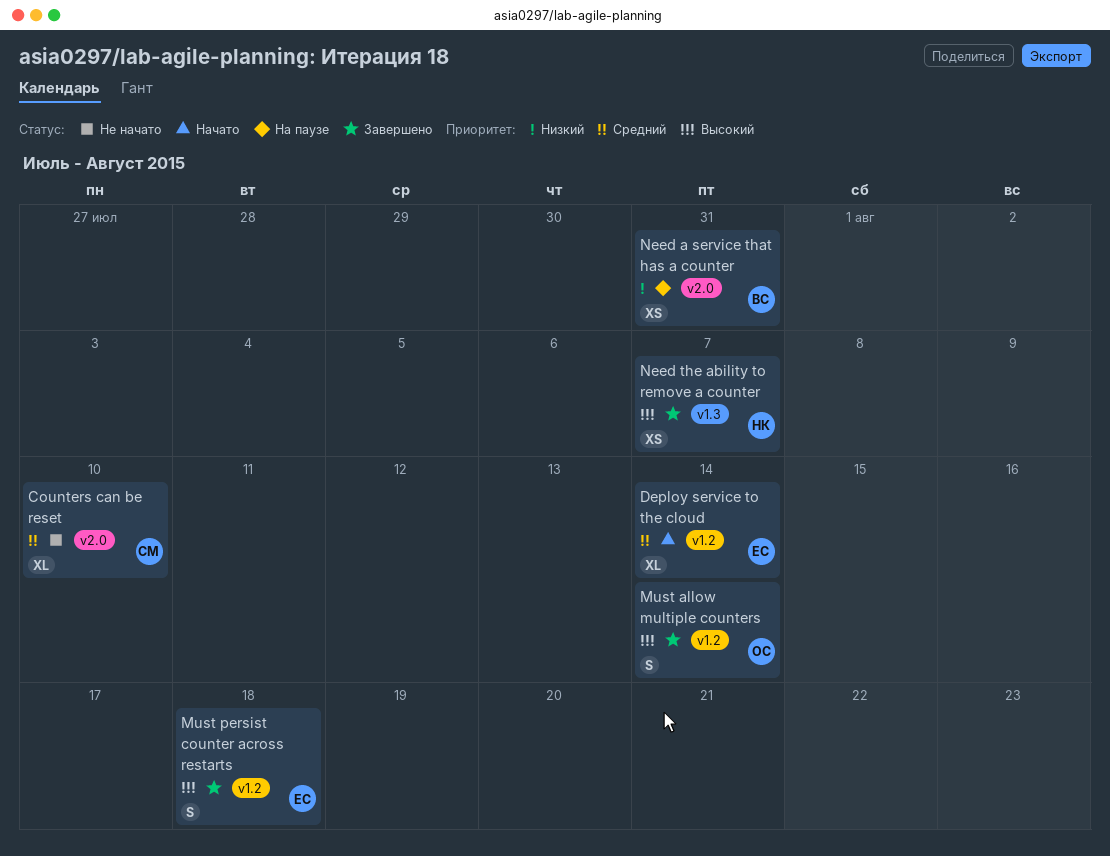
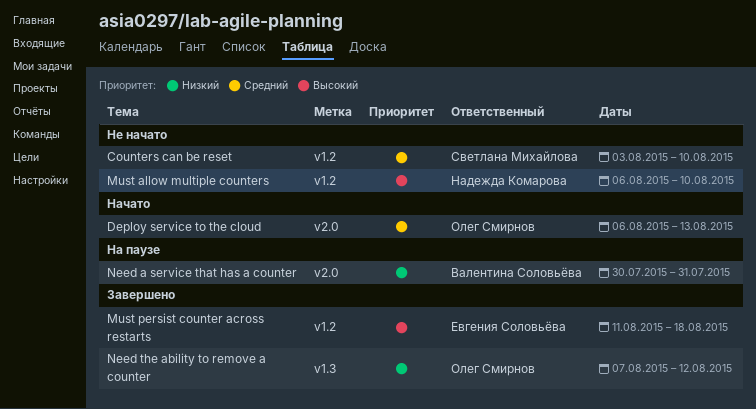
Counters can be reset, label: v2.0 -> v1.2
Deploy service to the cloud, owner: Евгения Соловьёва -> Олег Смирнов
Deploy service to the cloud, label: v1.2 -> v2.0
Deploy service to the cloud, due: Aug 14 -> Aug 13
Must allow multiple counters, status: Завершено -> Не начато
Must allow multiple counters, owner: Олег Смирнов -> Надежда Комарова
Must allow multiple counters, due: Aug 14 -> Aug 10
Need the ability to remove a counter, owner: Надежда Комарова -> Олег Смирнов
Need the ability to remove a counter, priority: Высокий -> Низкий
Need the ability to remove a counter, due: Aug 7 -> Aug 12

